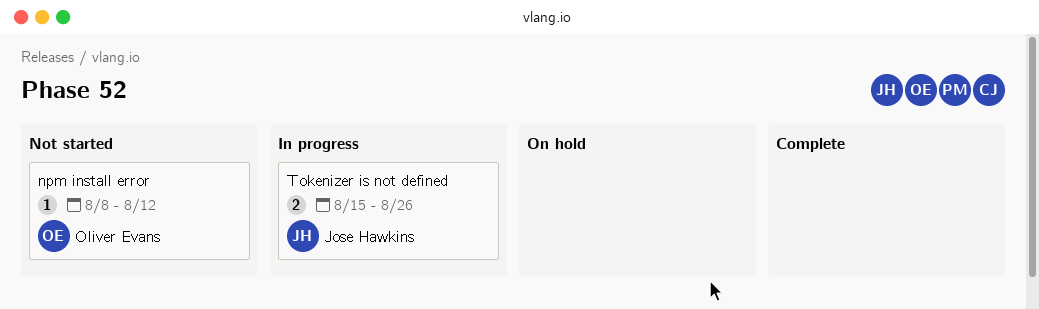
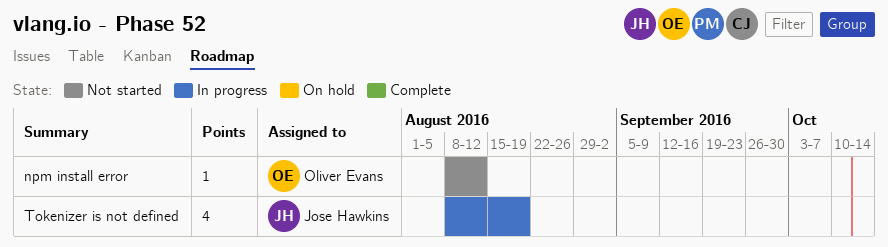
Tokenizer is not defined, estimate: 2 -> 4
Tokenizer is not defined, start: Aug 15 -> Aug 8
Tokenizer is not defined, due: Aug 26 -> Aug 19

